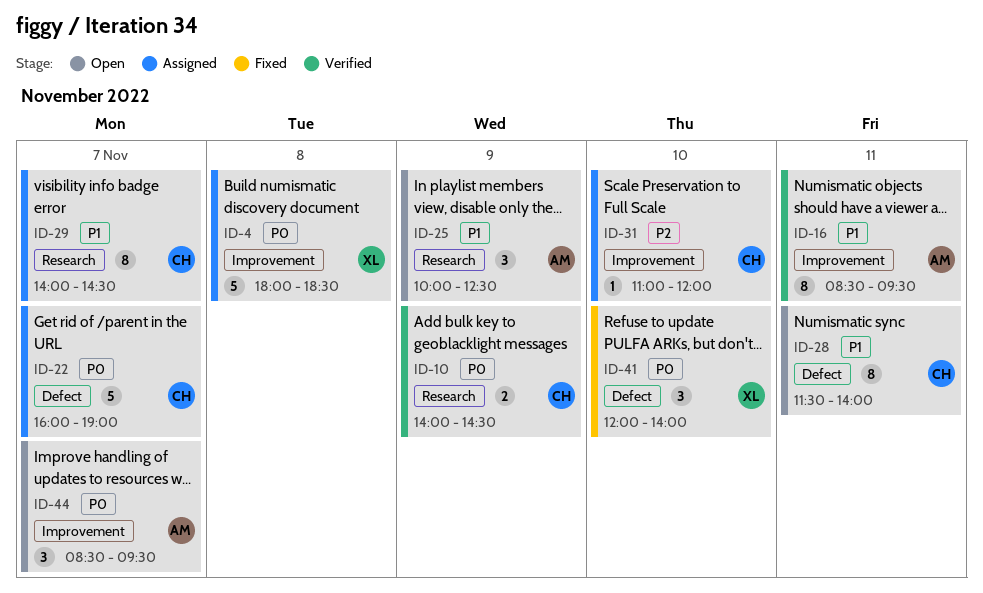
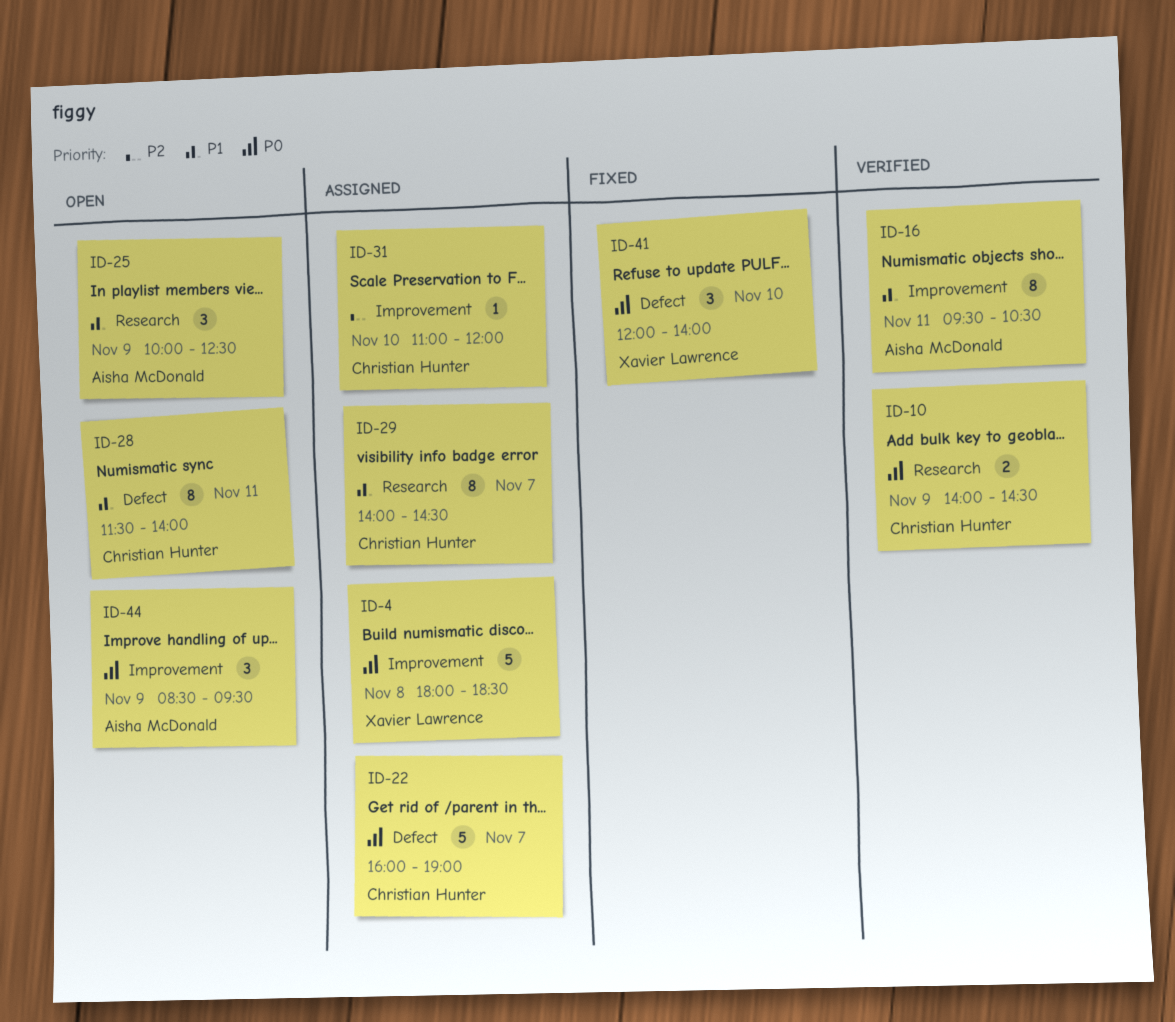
ID-16, begins: 08:30 -> 09:30
ID-16, ends: 09:30 -> 10:30
ID-44, day: Nov 7 -> Nov 9

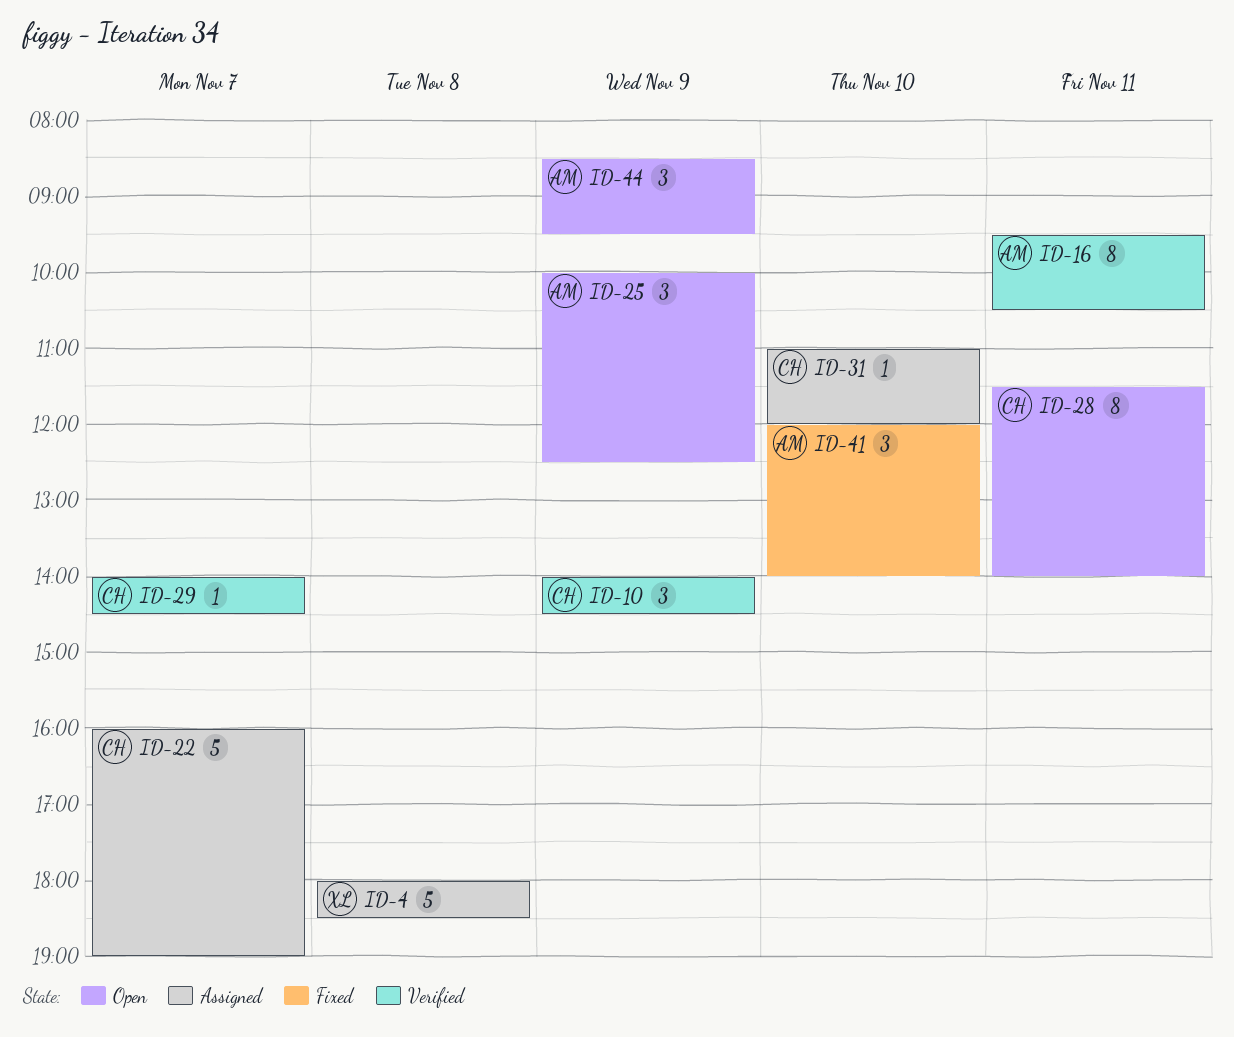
ID-10, estimate: 2 -> 3
ID-29, status: Assigned -> Verified
ID-29, estimate: 8 -> 1
ID-41, owner: Xavier Lawrence -> Aisha McDonald

